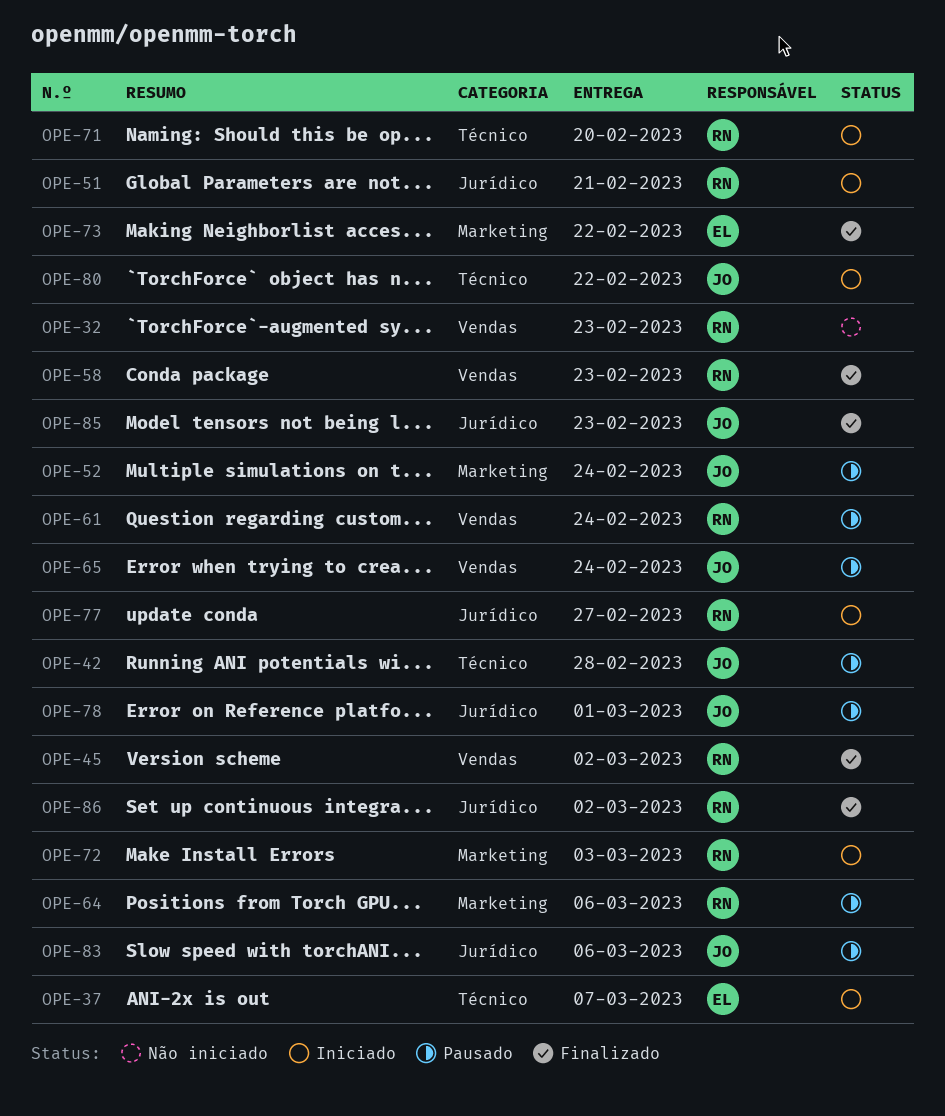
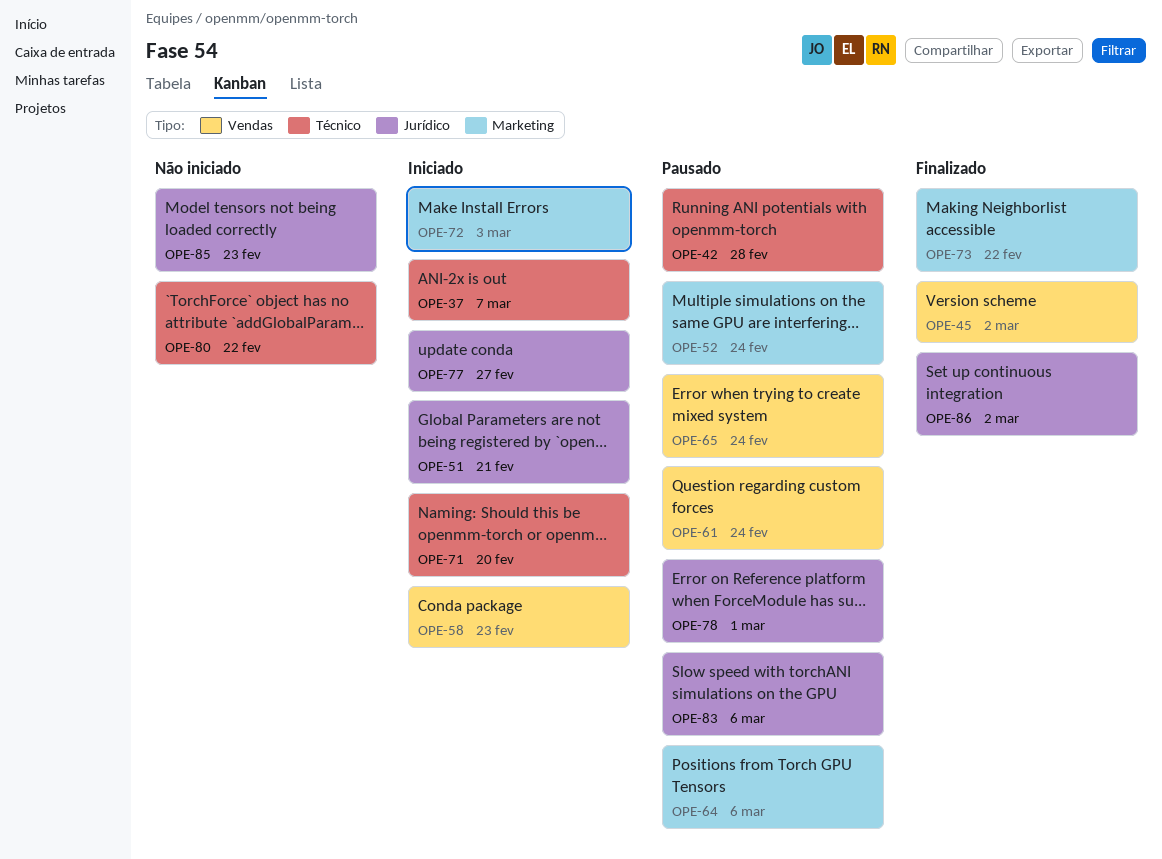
OPE-32: present -> none
OPE-58, status: Finalizado -> Iniciado
OPE-80, status: Iniciado -> Não iniciado
OPE-85, status: Finalizado -> Não iniciado

